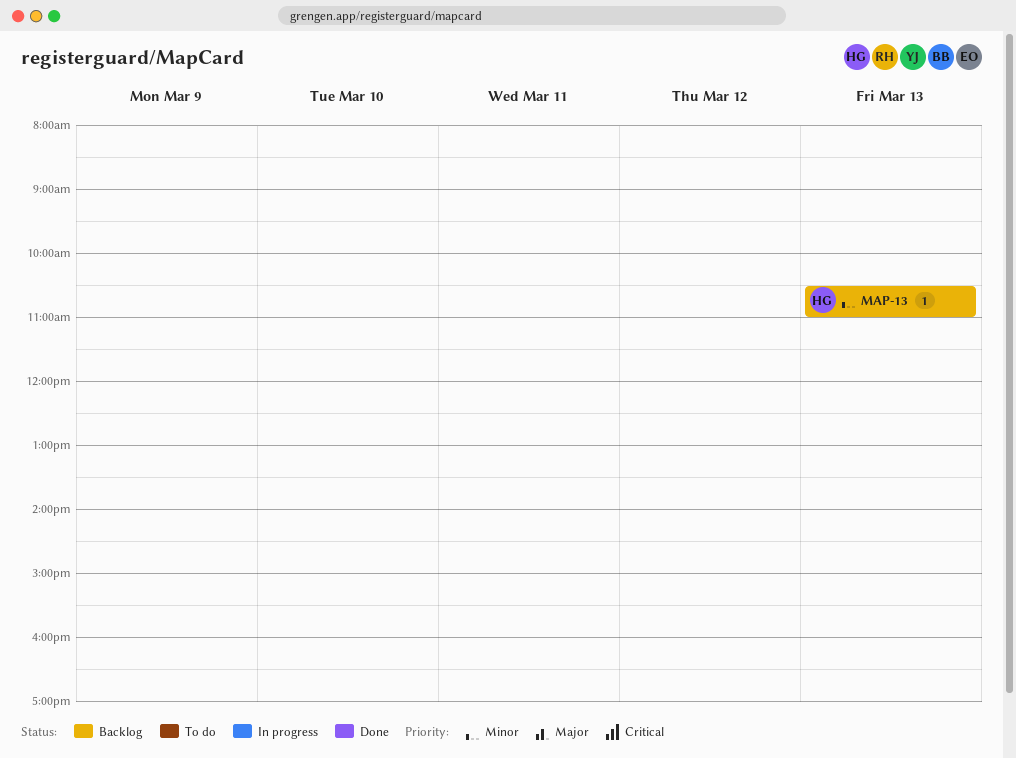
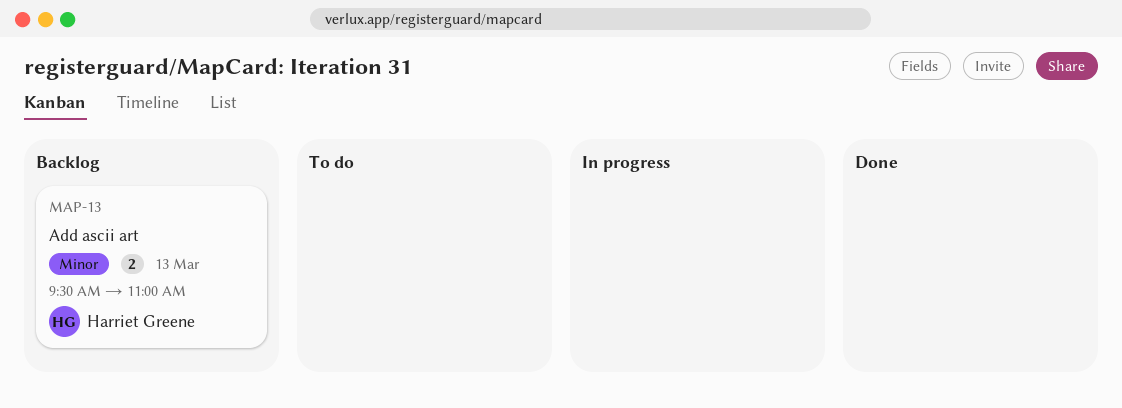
MAP-13, estimate: 1 -> 2
MAP-13, begins: 10:30 -> 09:30

